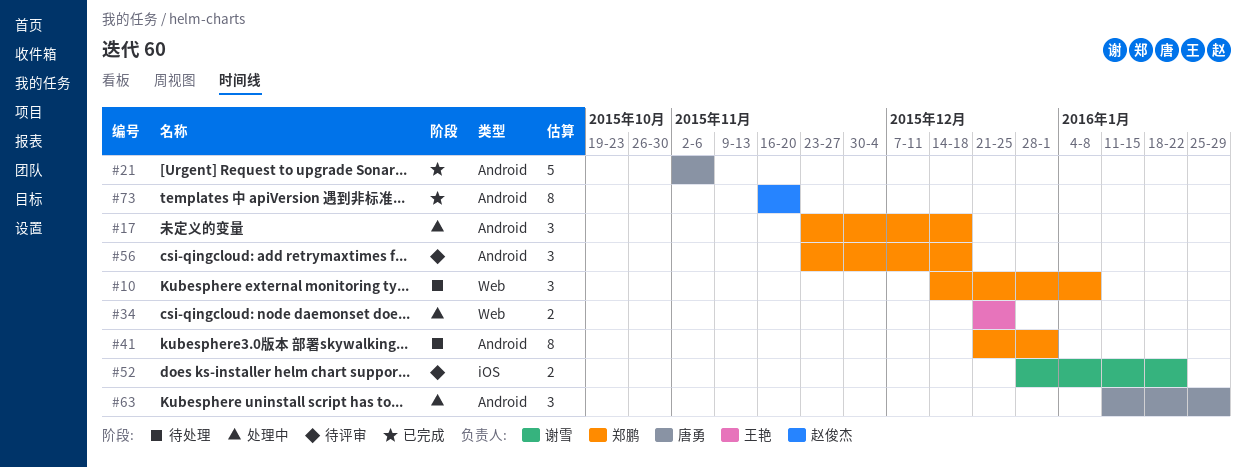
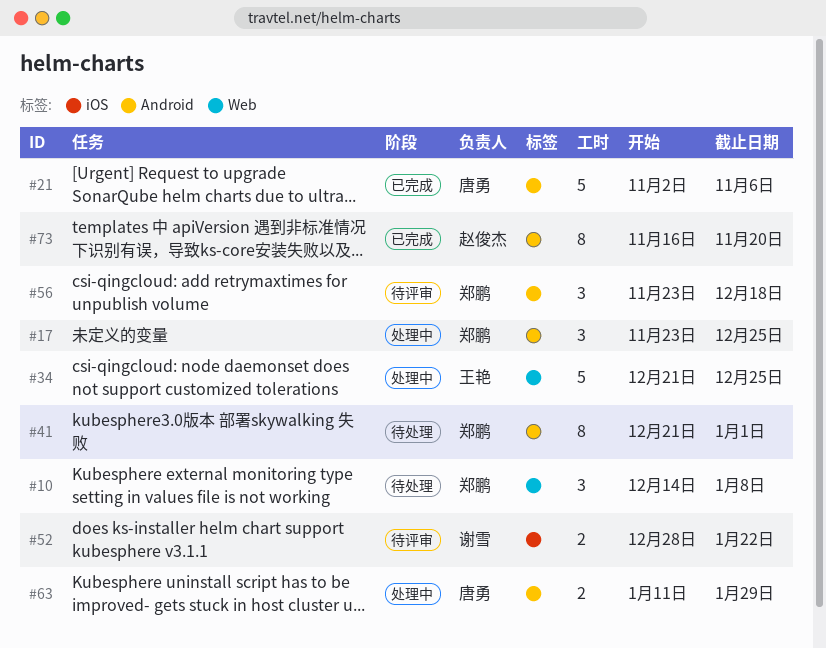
#17, due: Dec 18 -> Dec 25
#34, estimate: 2 -> 5
#63, estimate: 3 -> 2

